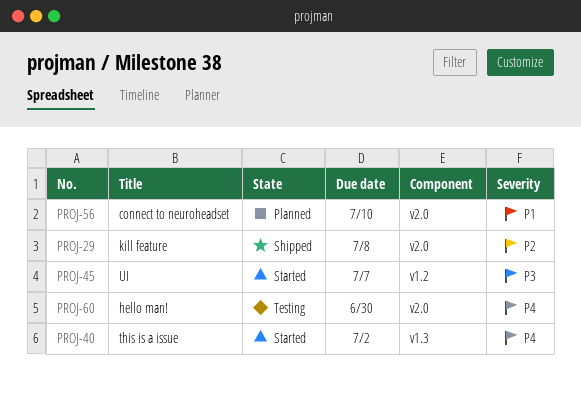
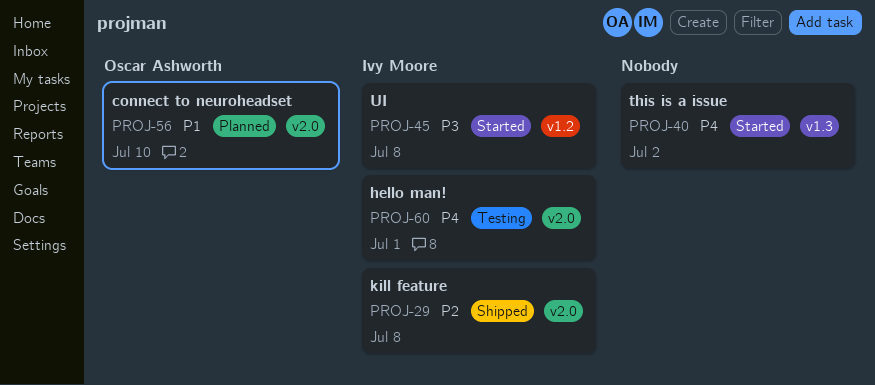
PROJ-45, due: Jul 7 -> Jul 8
PROJ-60, due: Jun 30 -> Jul 1

